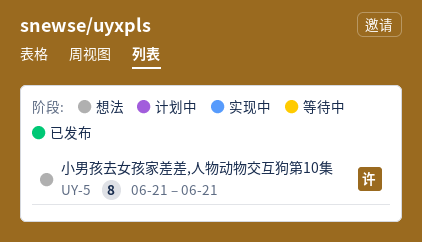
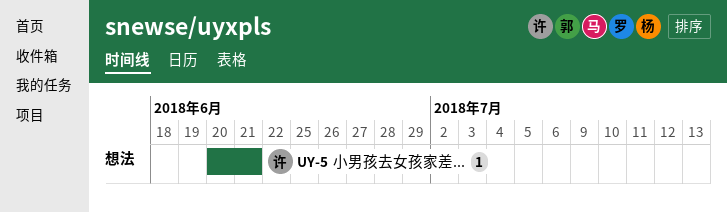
UY-5, estimate: 8 -> 1
UY-5, start: Jun 21 -> Jun 20

